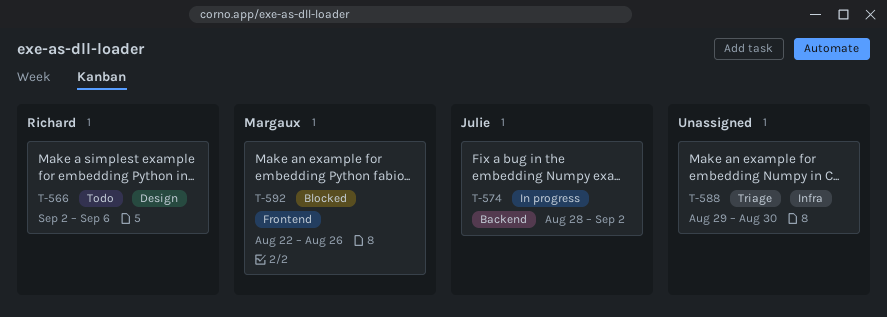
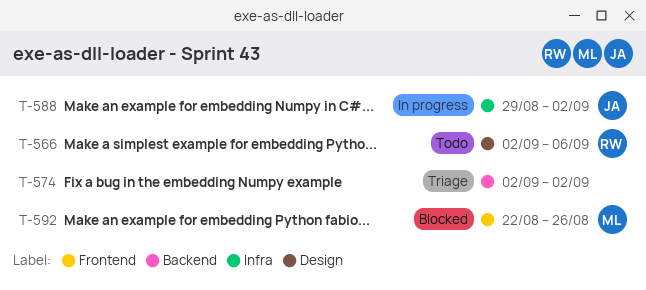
T-574, status: In progress -> Triage
T-574, owner: Julie -> none
T-574, start: Aug 28 -> Sep 2
T-588, status: Triage -> In progress
T-588, owner: none -> Julie
T-588, due: Aug 30 -> Sep 2

